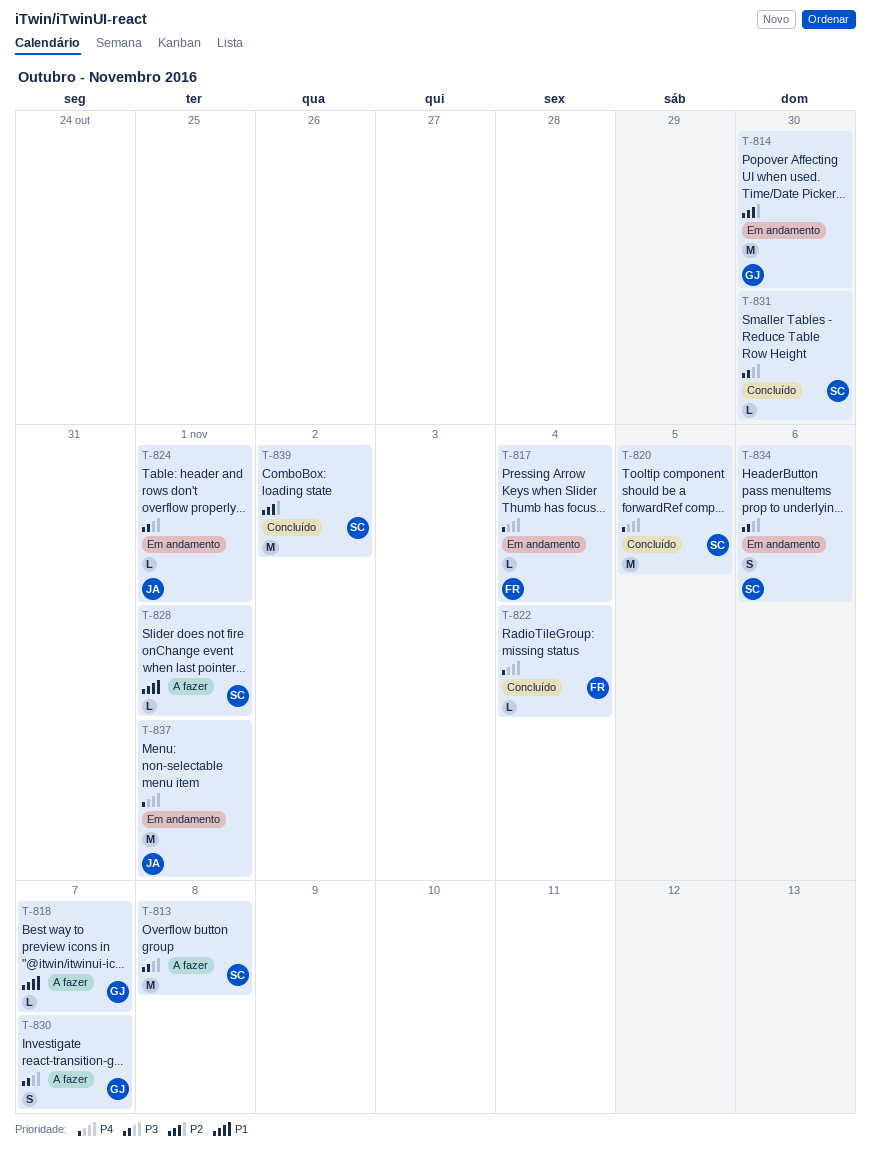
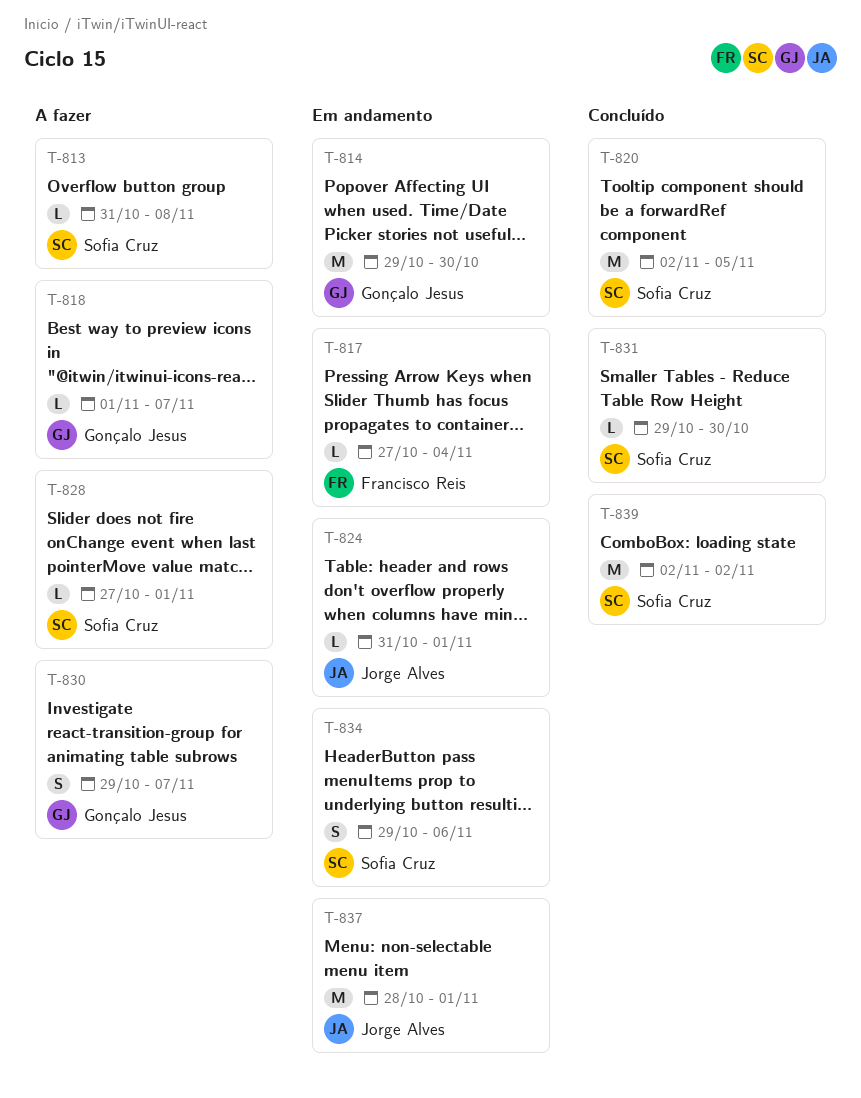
T-813, estimate: M -> L
T-822: present -> none

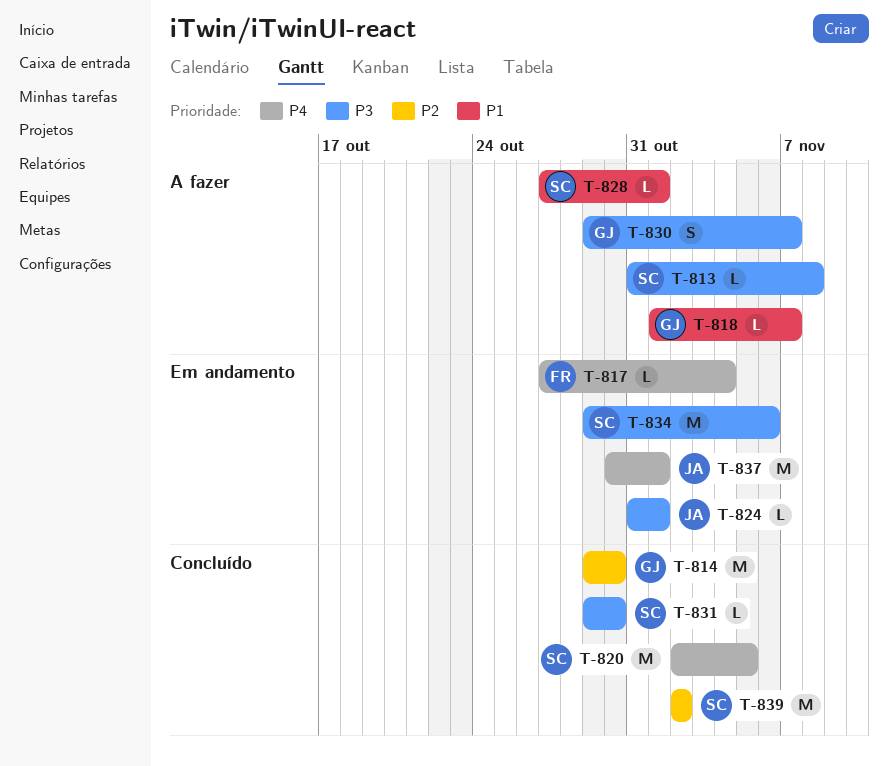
T-814, status: Em andamento -> Concluído
T-834, estimate: S -> M
T-837, start: Oct 28 -> Oct 30

